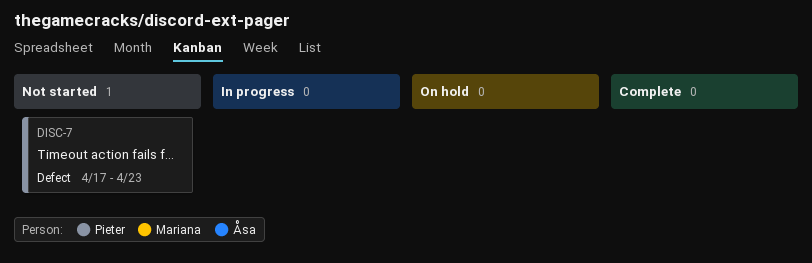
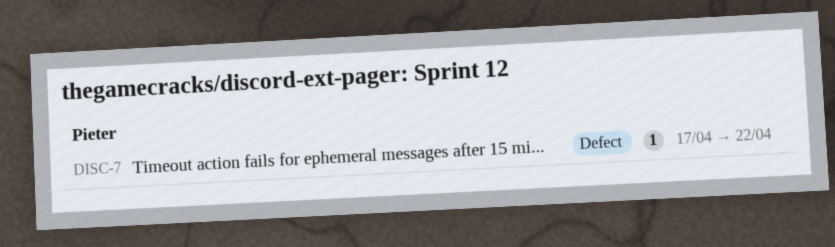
DISC-7, due: Apr 23 -> Apr 22

